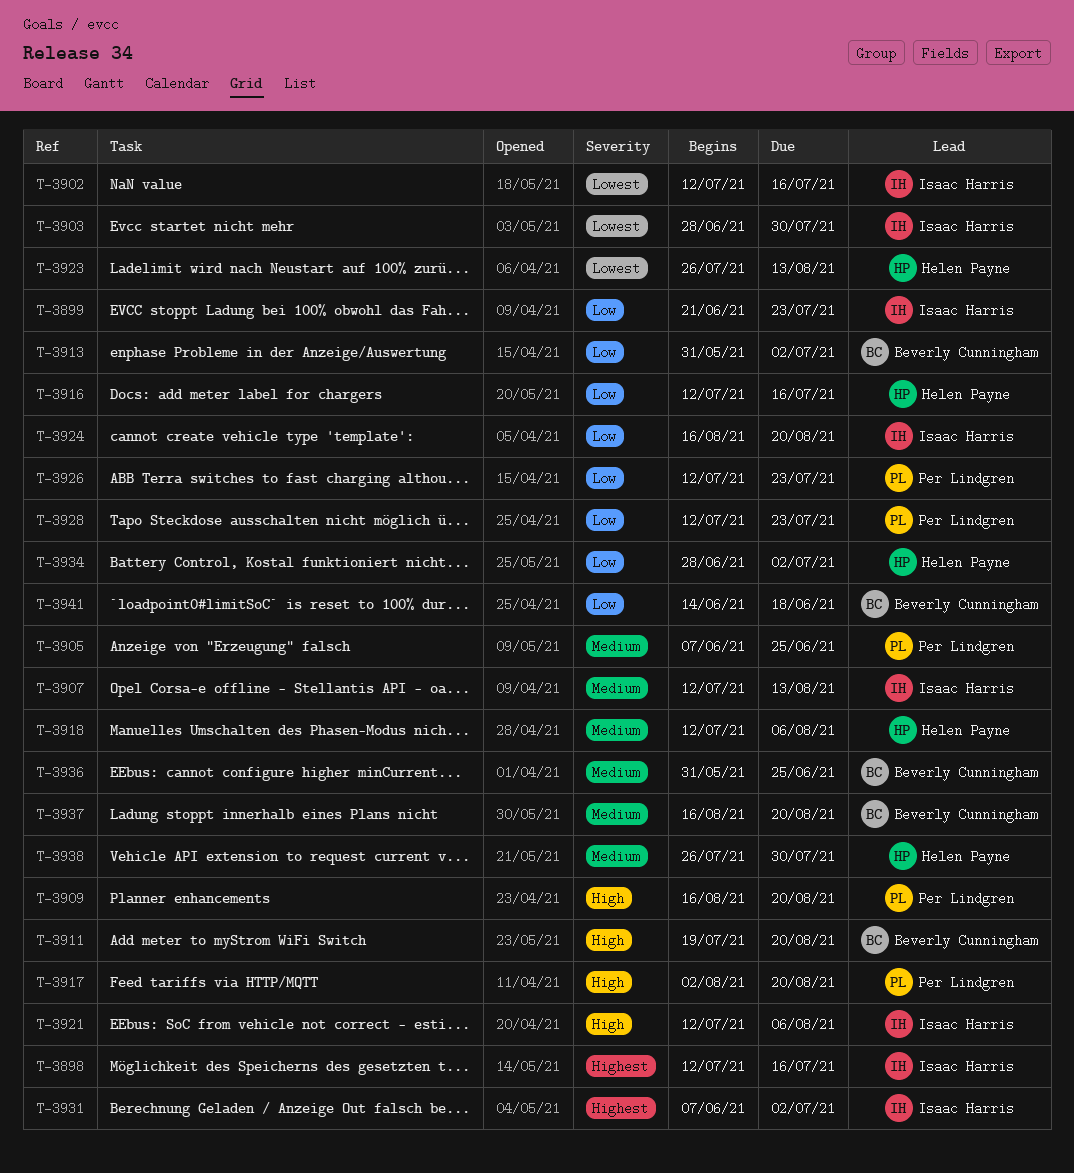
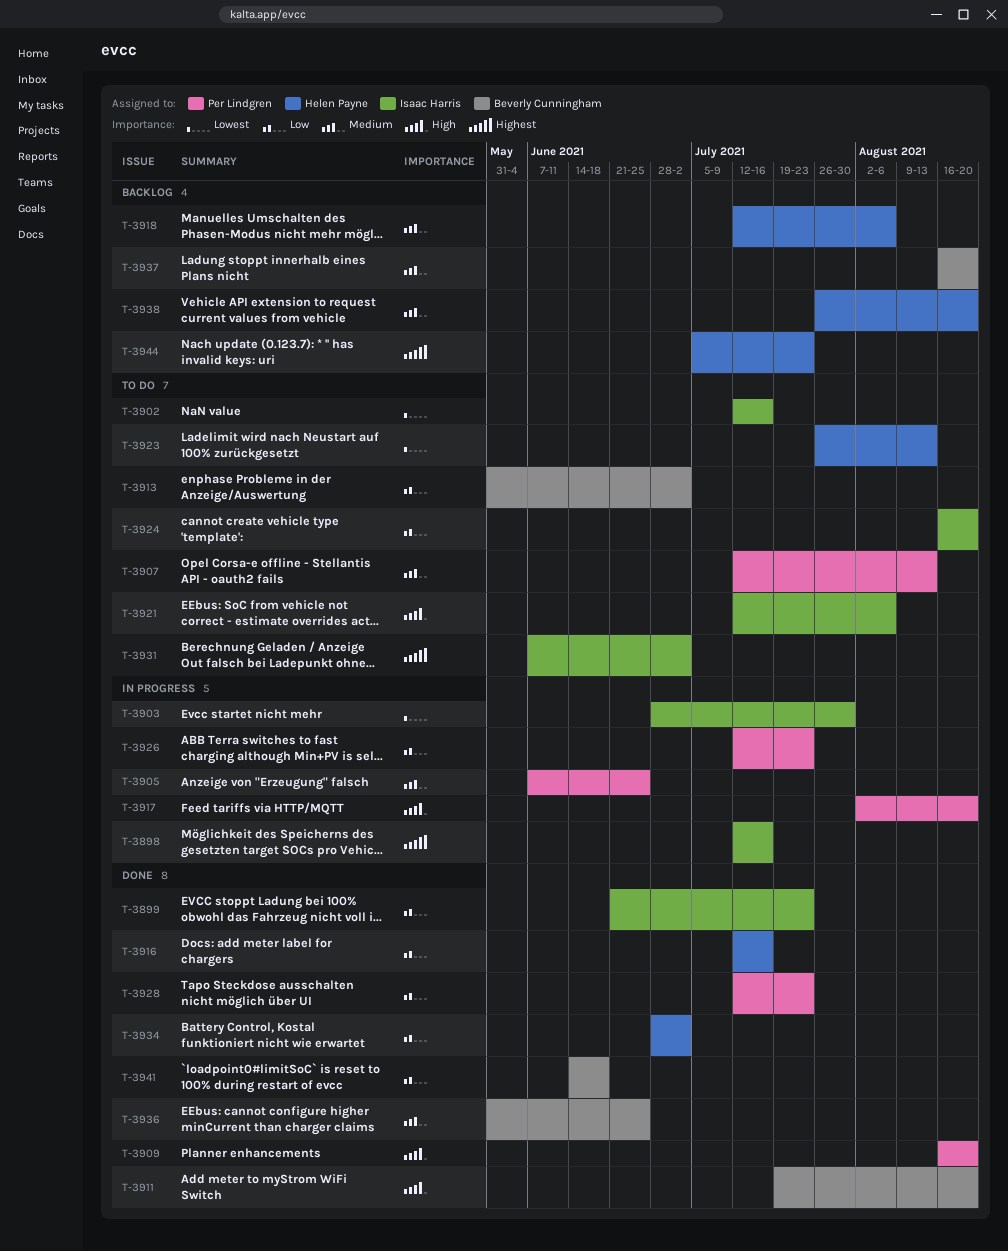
T-3907, owner: Isaac Harris -> Per Lindgren
T-3938, due: Jul 30 -> Aug 20
T-3944: none -> present

